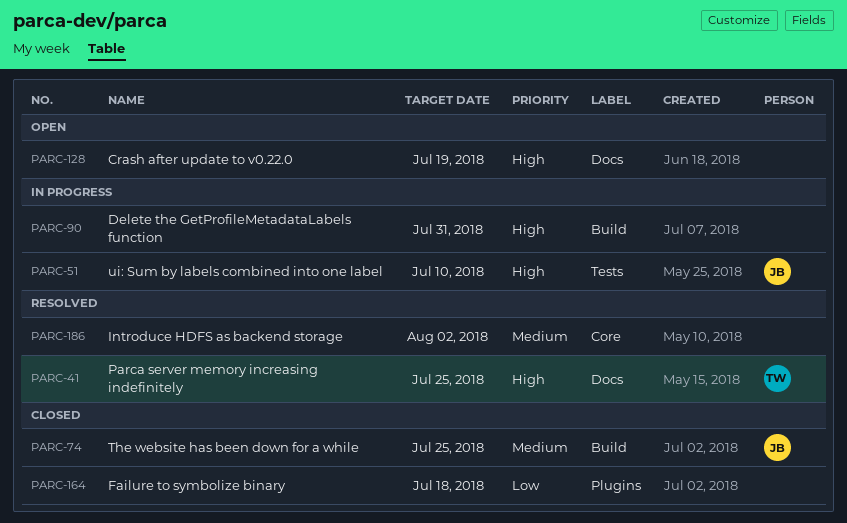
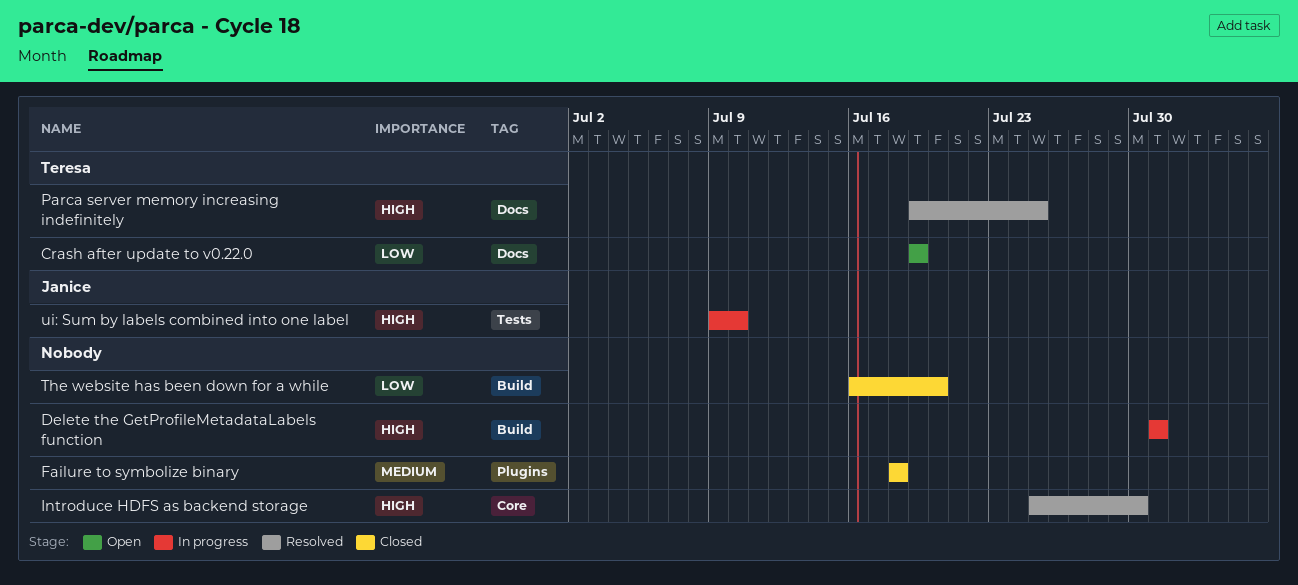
Crash after update to v0.22.0, owner: none -> Teresa
Crash after update to v0.22.0, priority: High -> Low
Failure to symbolize binary, priority: Low -> Medium
Introduce HDFS as backend storage, priority: Medium -> High
Introduce HDFS as backend storage, due: Aug 2 -> Jul 30
The website has been down for a while, owner: Janice -> none
The website has been down for a while, priority: Medium -> Low
The website has been down for a while, due: Jul 25 -> Jul 20

